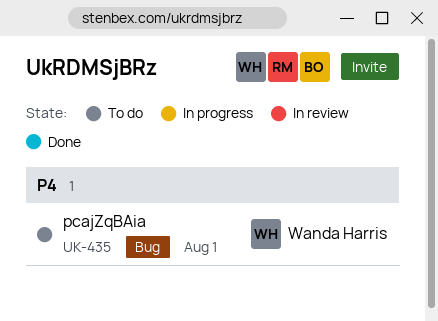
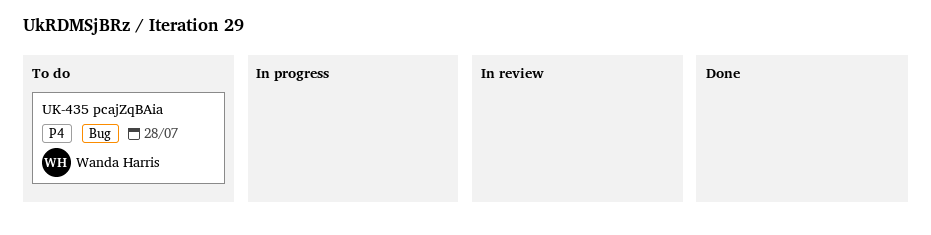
UK-435, due: Aug 1 -> Jul 28

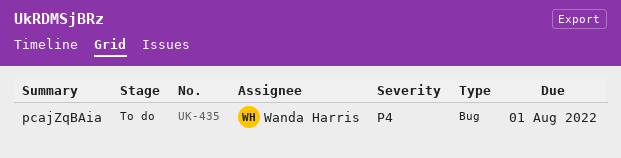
UK-435, due: Jul 28 -> Aug 1

